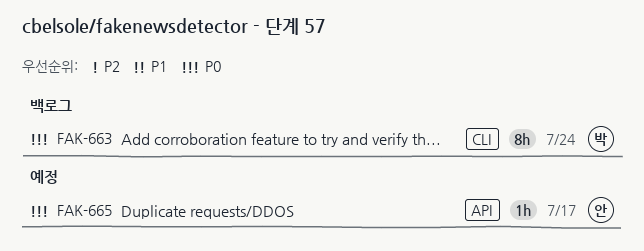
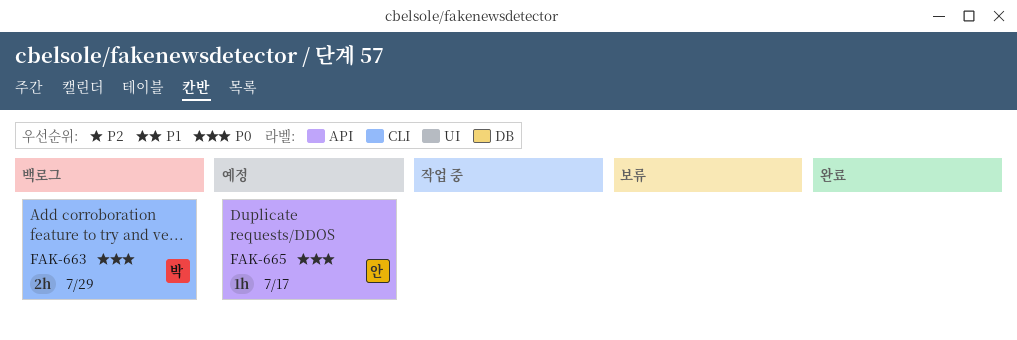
FAK-663, estimate: 8h -> 2h
FAK-663, due: Jul 24 -> Jul 29

